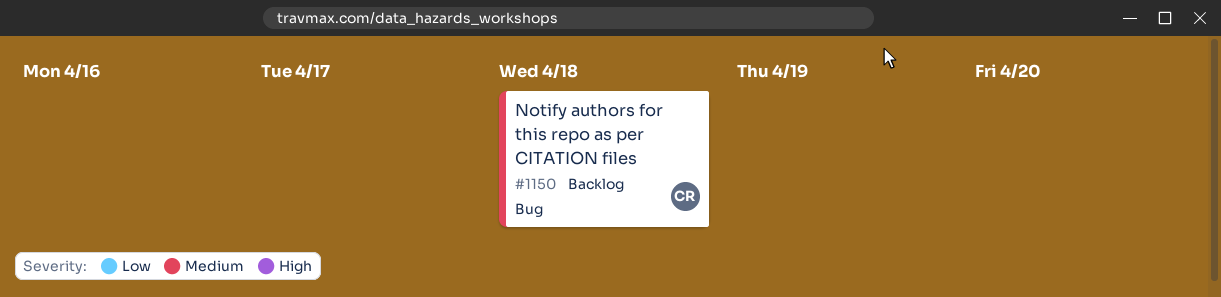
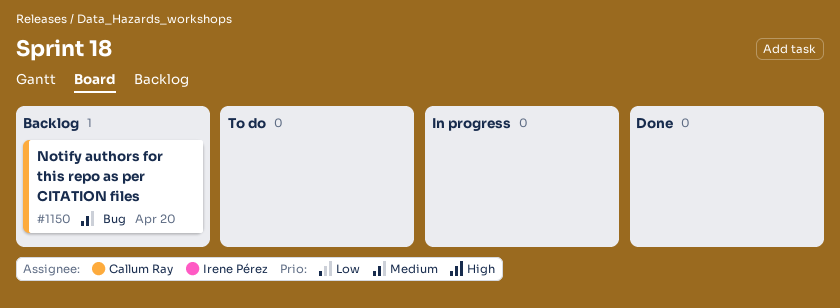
#1150, due: Apr 18 -> Apr 20

